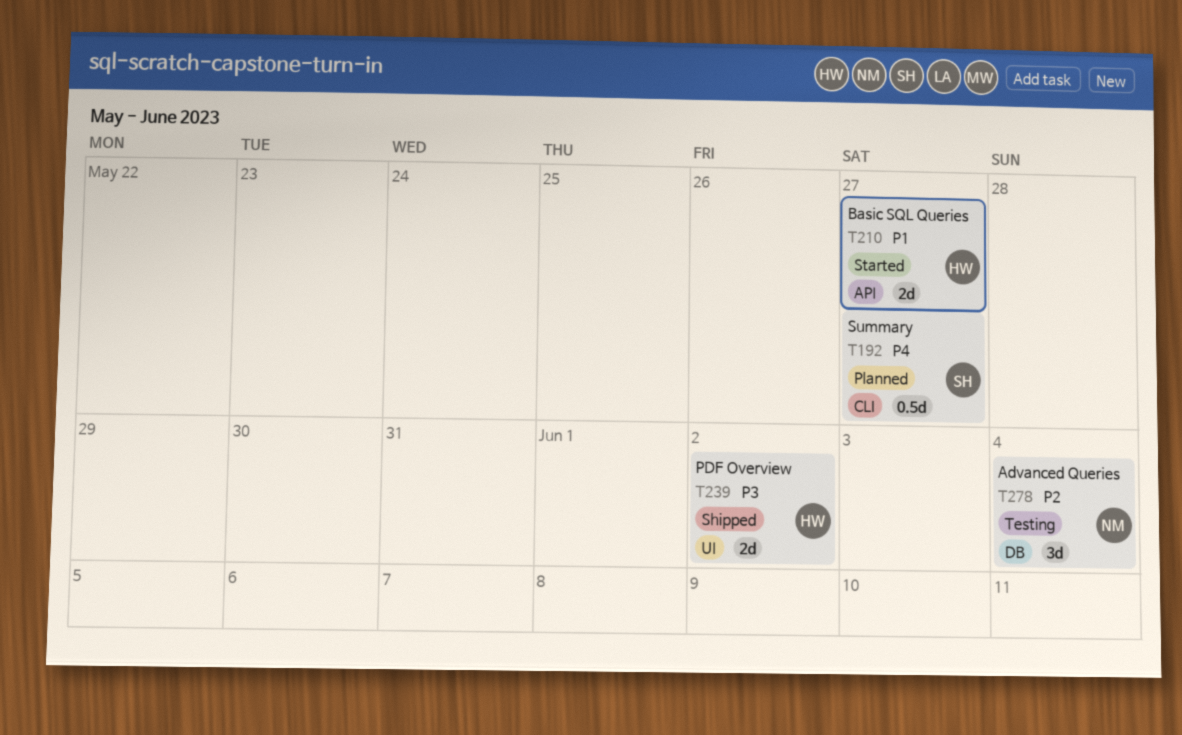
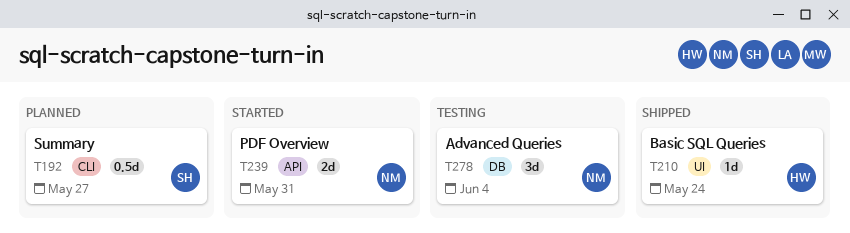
T210, status: Started -> Shipped
T210, label: API -> UI
T210, estimate: 2d -> 1d
T210, due: May 27 -> May 24
T239, status: Shipped -> Started
T239, owner: HW -> NM
T239, label: UI -> API
T239, due: Jun 2 -> May 31

